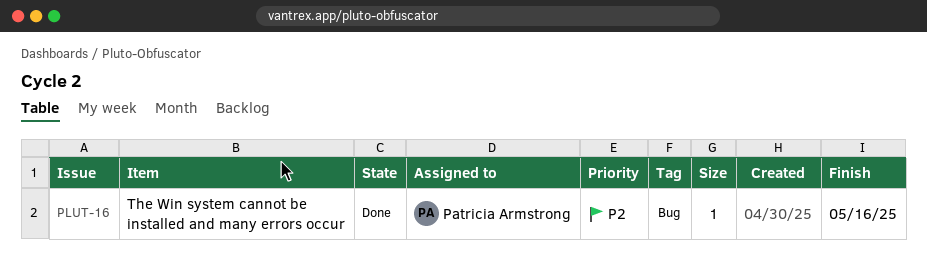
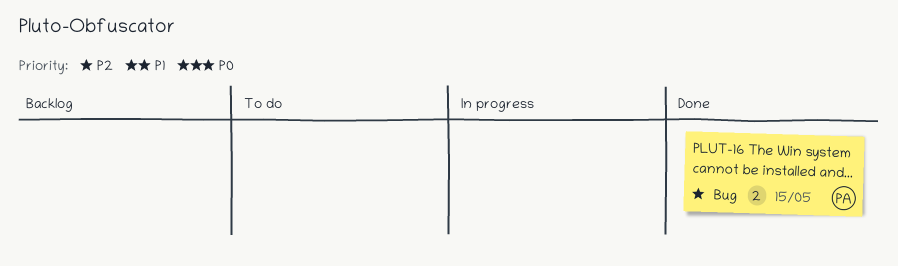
PLUT-16, estimate: 1 -> 2
PLUT-16, due: May 16 -> May 15

